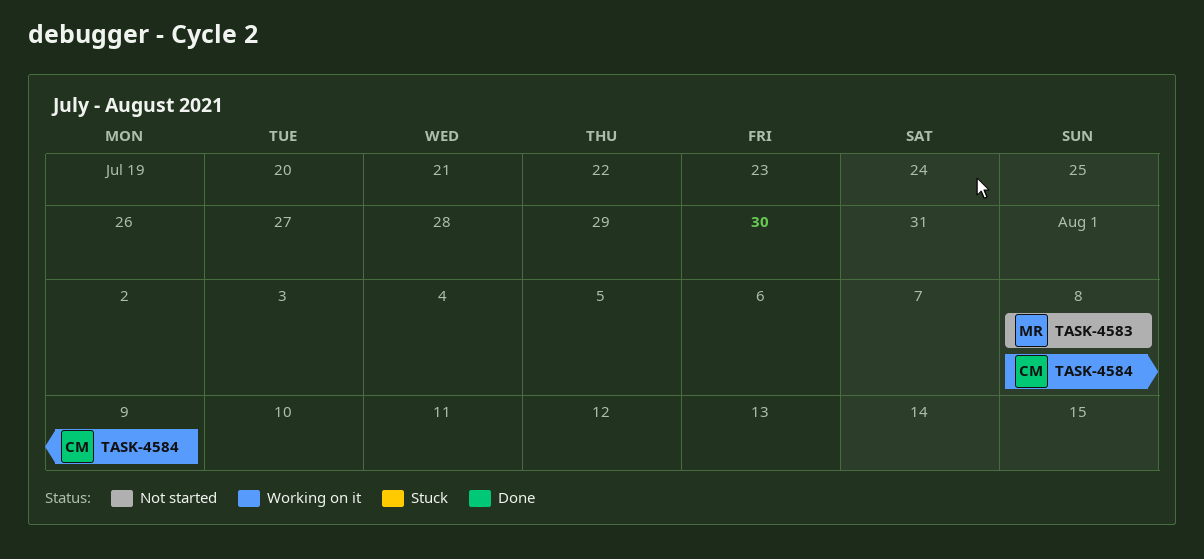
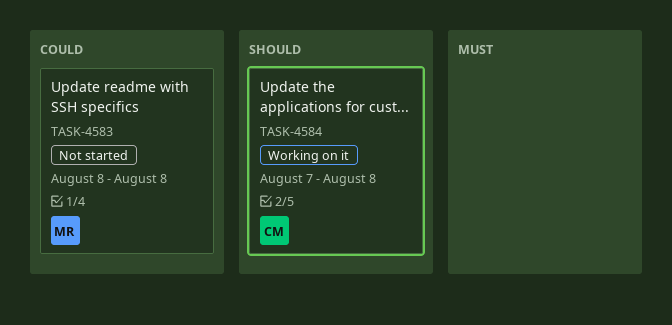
TASK-4584, start: Aug 8 -> Aug 7
TASK-4584, due: Aug 9 -> Aug 8

